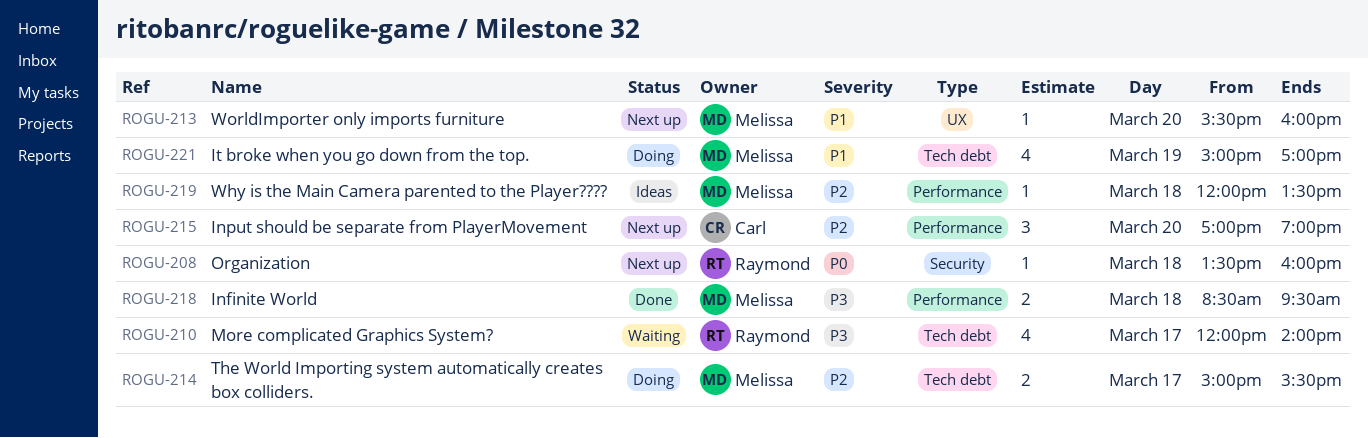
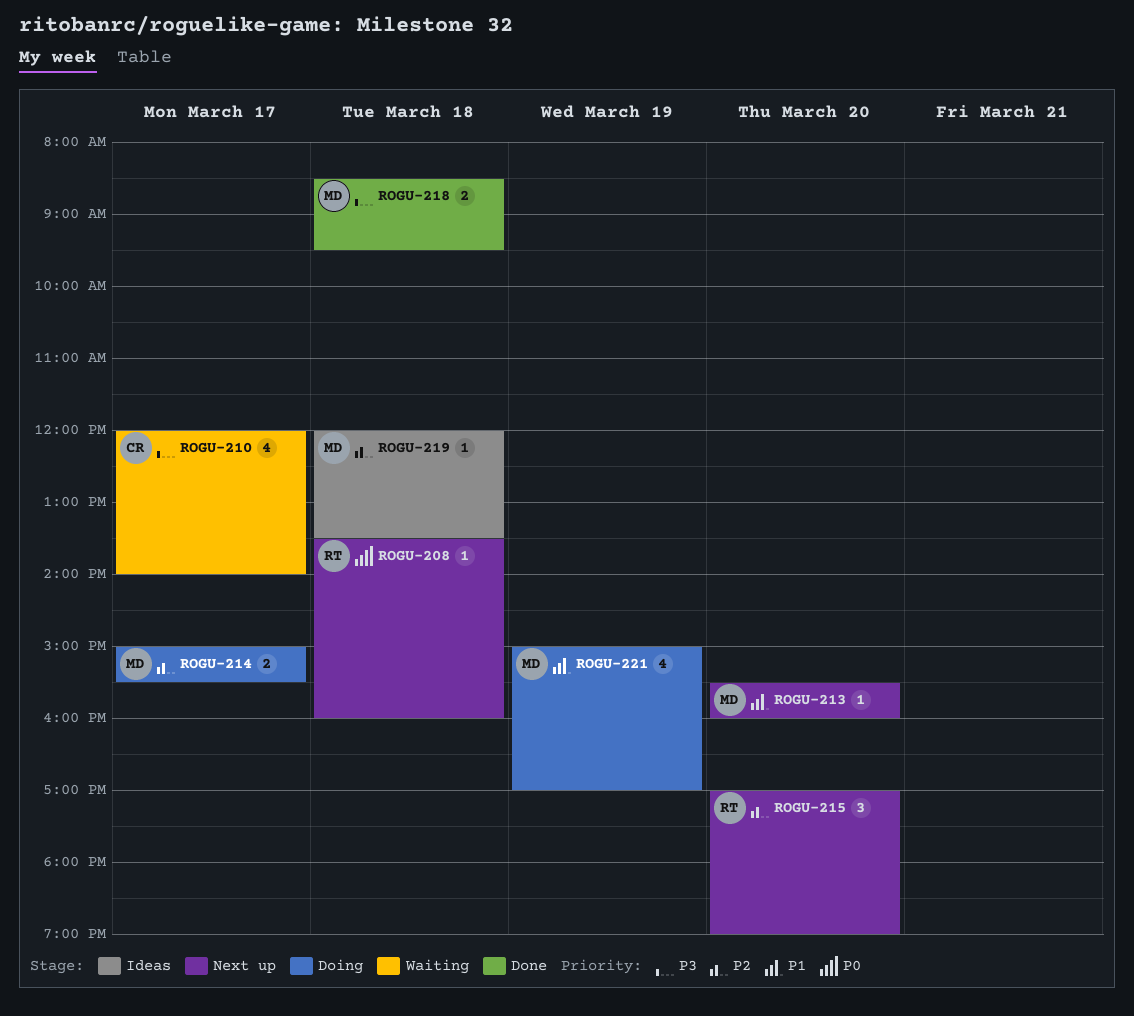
ROGU-210, owner: Raymond -> Carl
ROGU-215, owner: Carl -> Raymond

